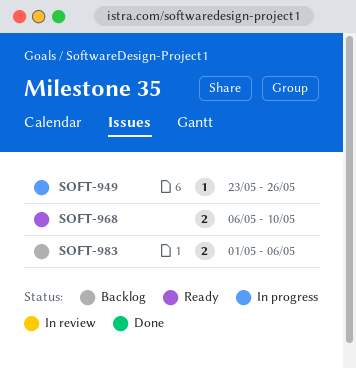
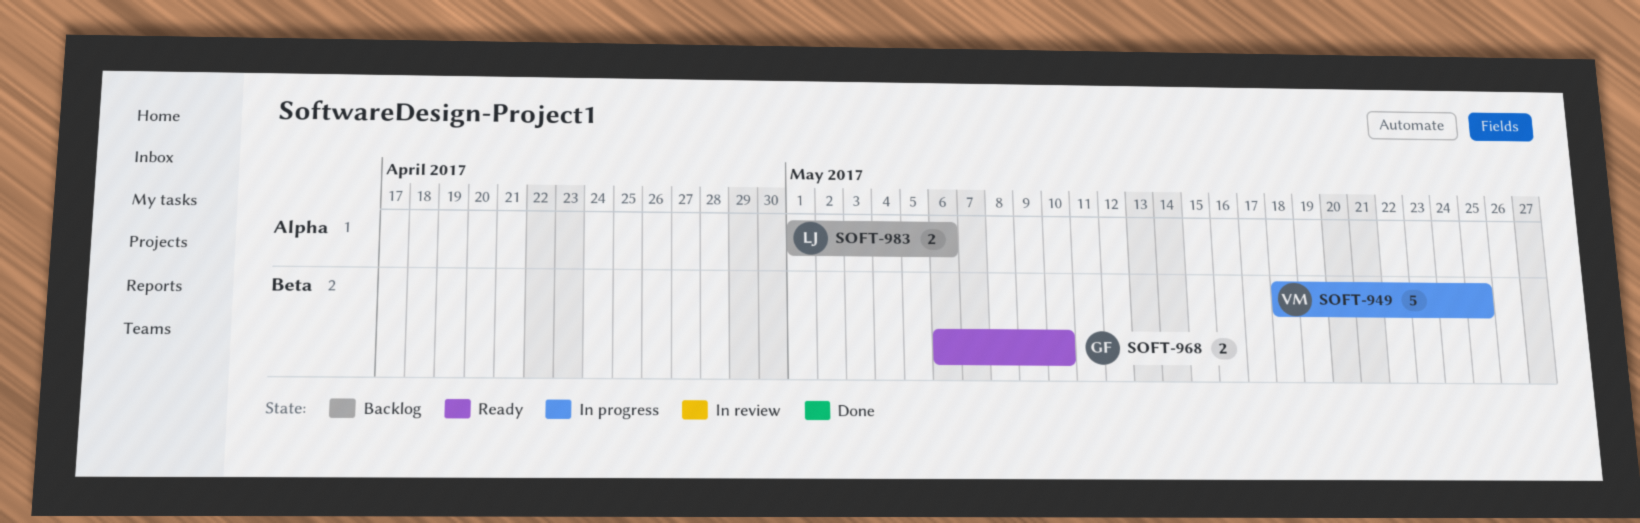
SOFT-949, estimate: 1 -> 5
SOFT-949, start: May 23 -> May 18
SOFT-949, due: May 26 -> May 25

